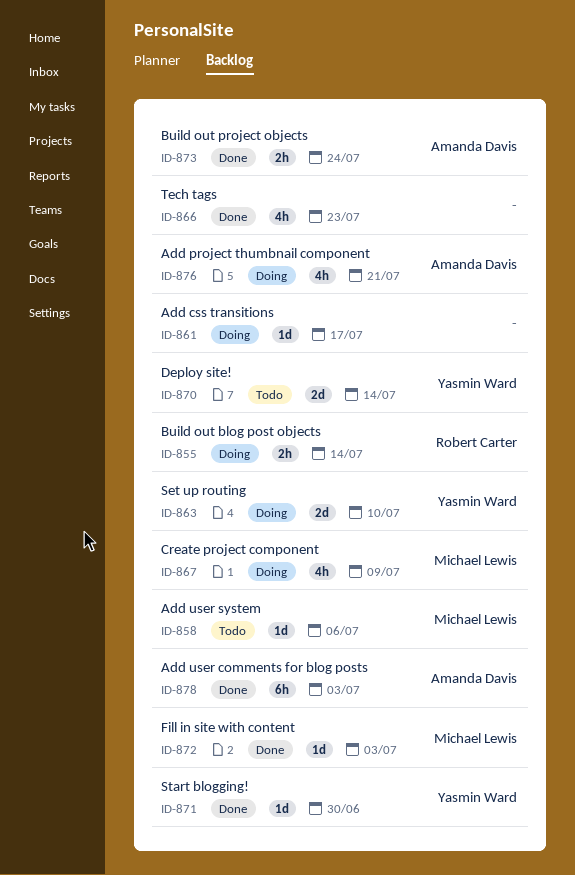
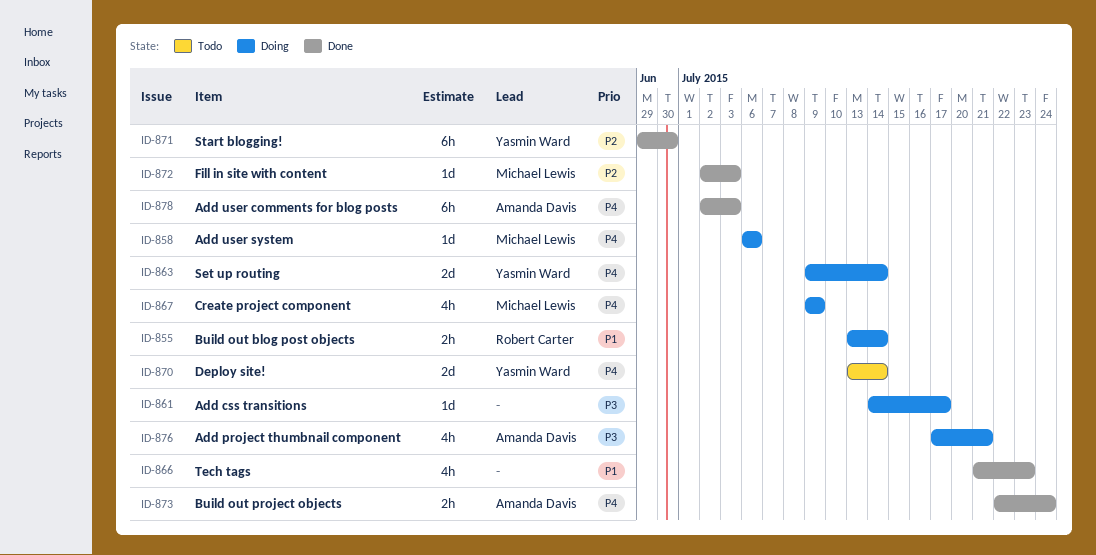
ID-858, status: Todo -> Doing
ID-863, due: Jul 10 -> Jul 14
ID-871, estimate: 1d -> 6h

